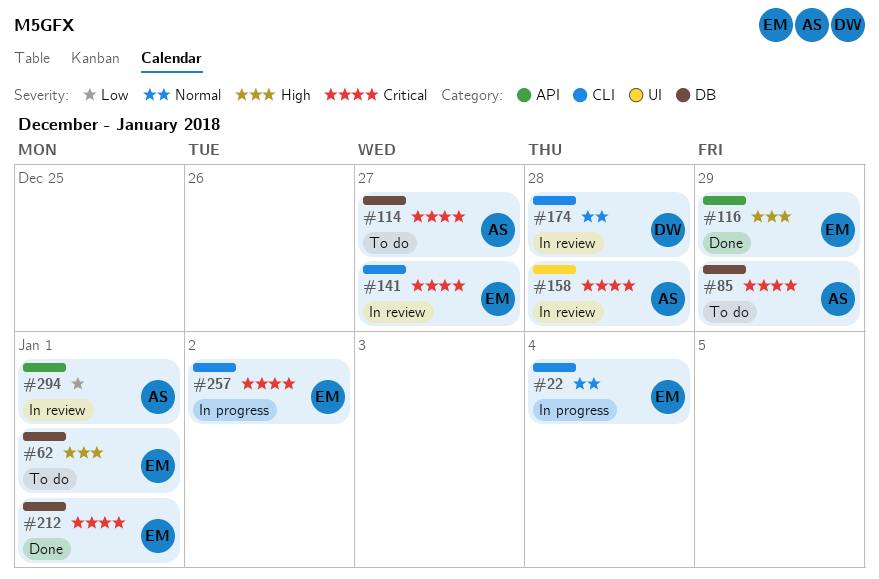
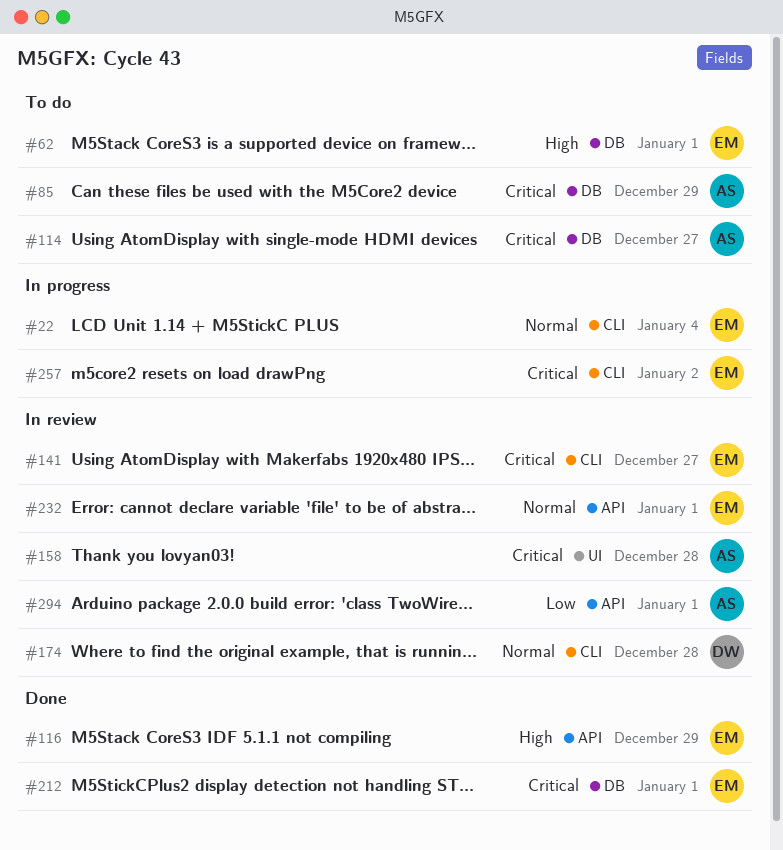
#232: none -> present

